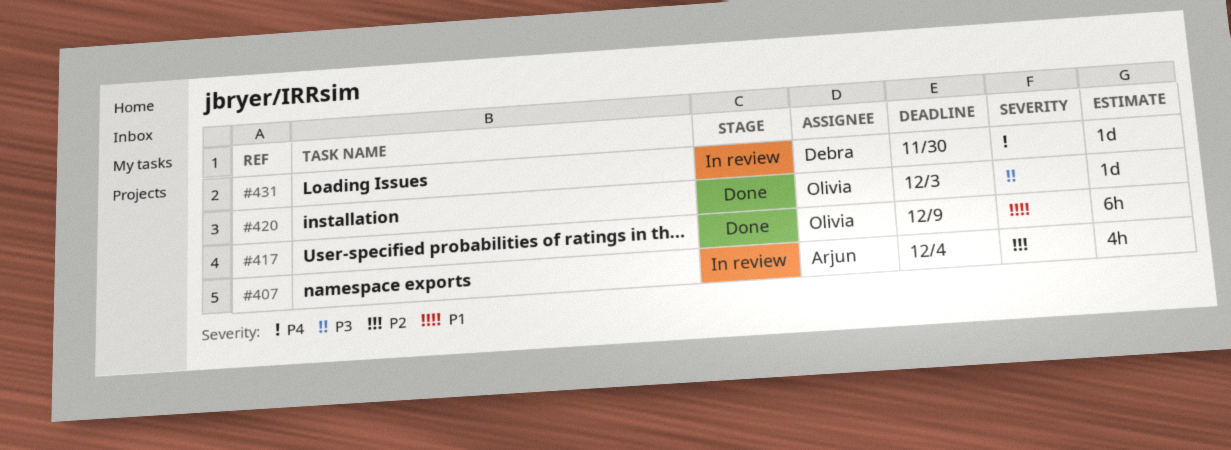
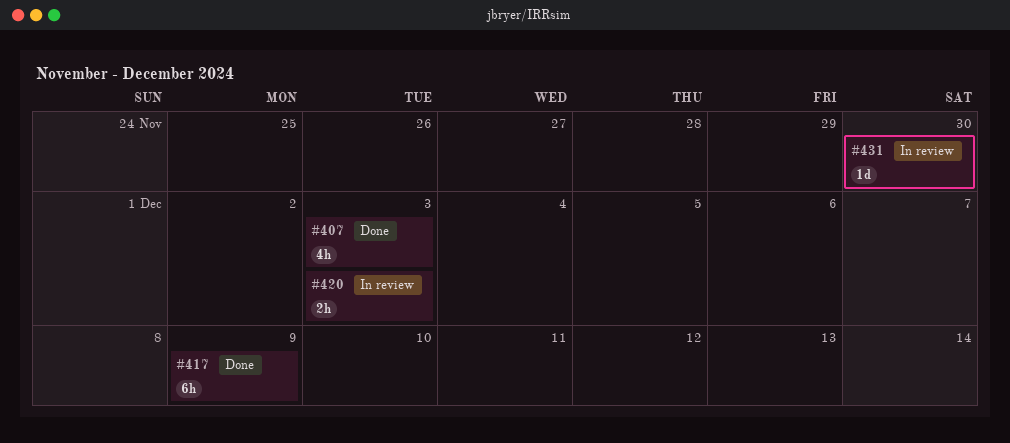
#407, status: In review -> Done
#407, due: Dec 4 -> Dec 3
#420, status: Done -> In review
#420, estimate: 1d -> 2h

